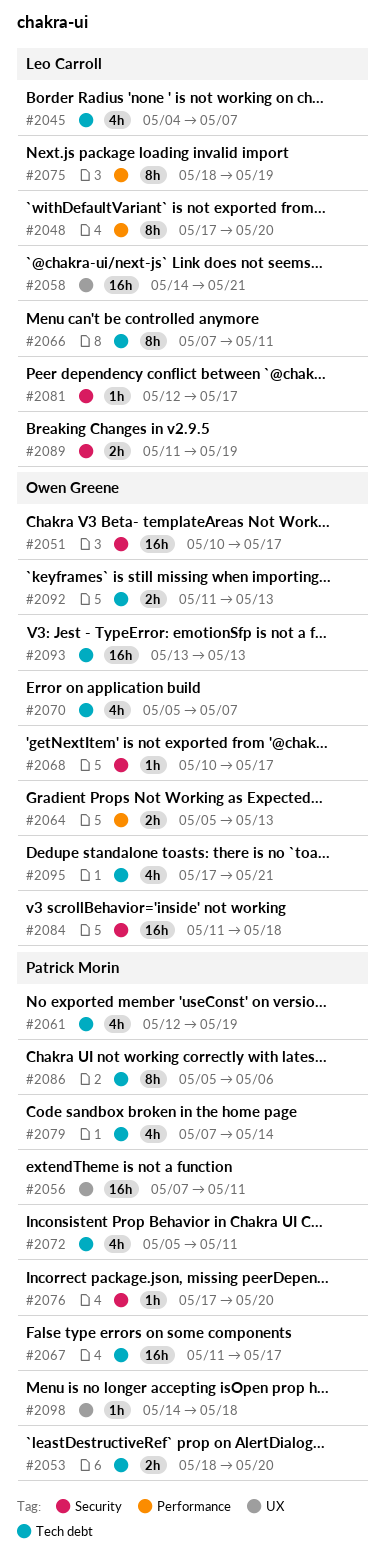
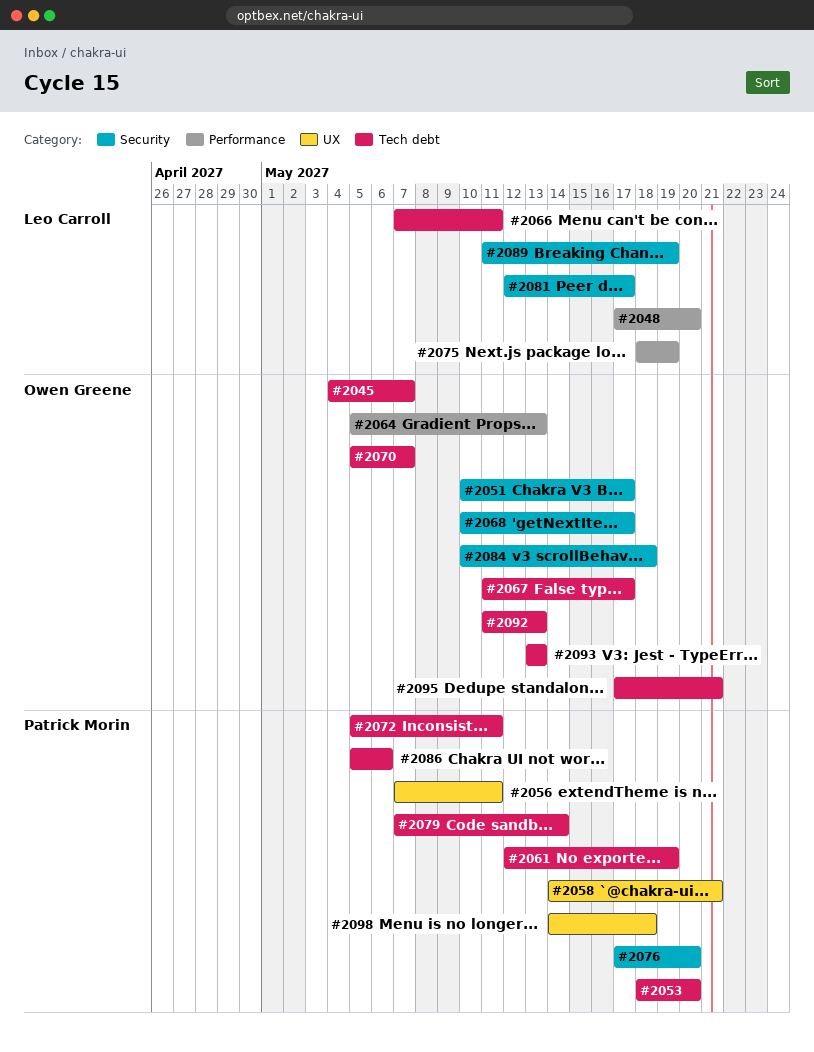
#2045, owner: Leo Carroll -> Owen Greene
#2058, owner: Leo Carroll -> Patrick Morin
#2067, owner: Patrick Morin -> Owen Greene
#2084, start: May 11 -> May 10

